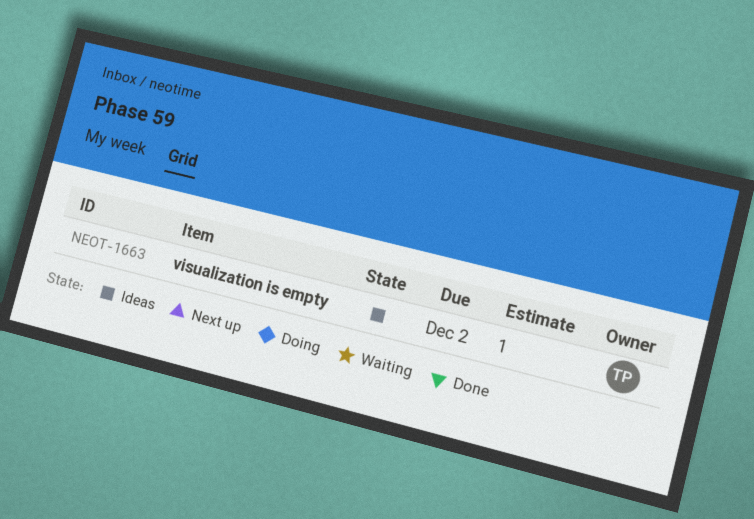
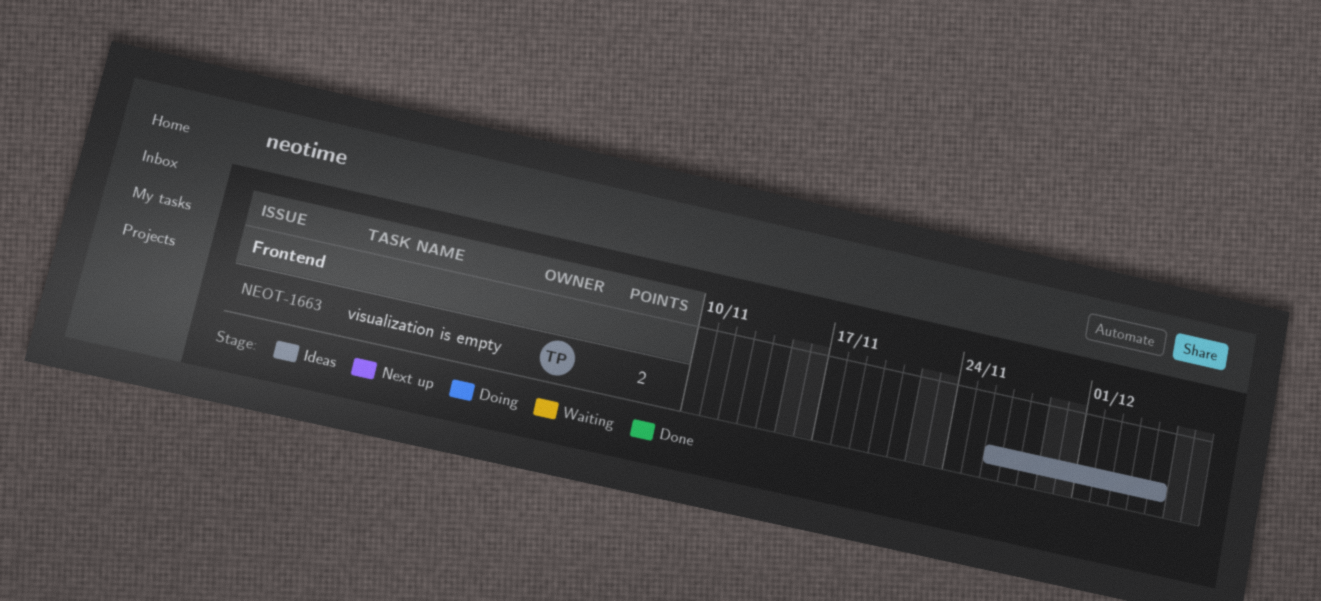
NEOT-1663, estimate: 1 -> 2
NEOT-1663, due: Dec 2 -> Dec 5

